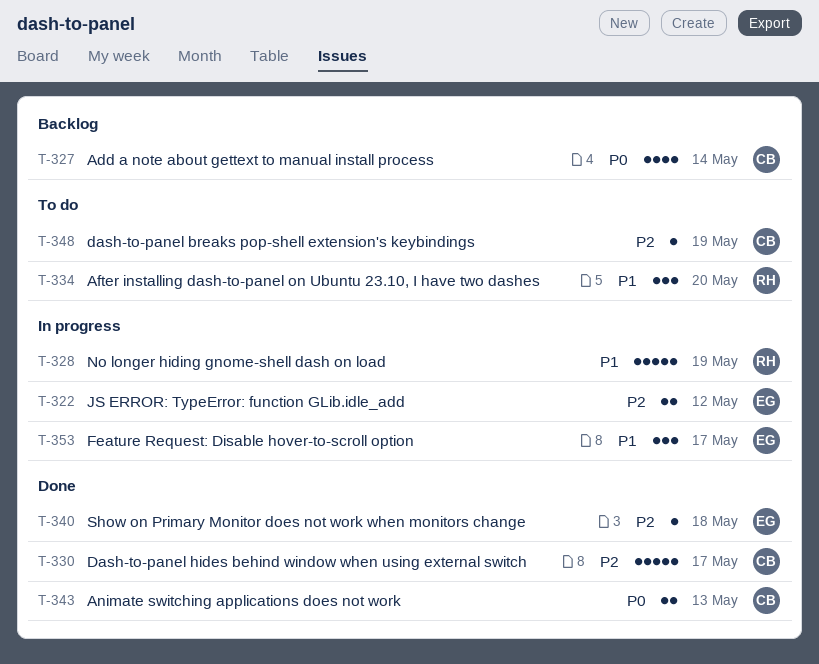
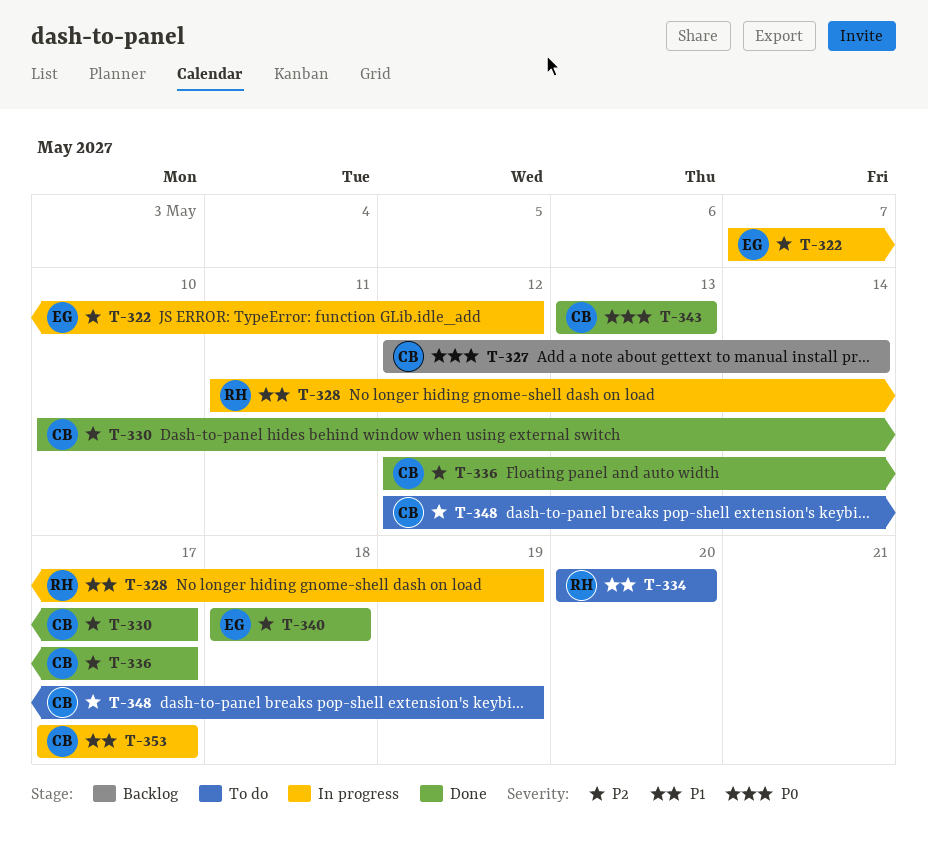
T-336: none -> present
T-353, owner: EG -> CB

